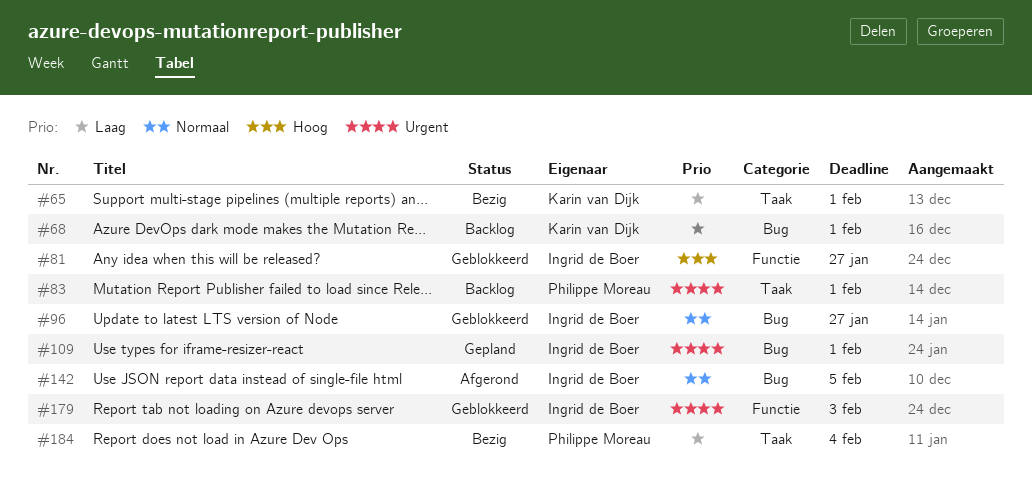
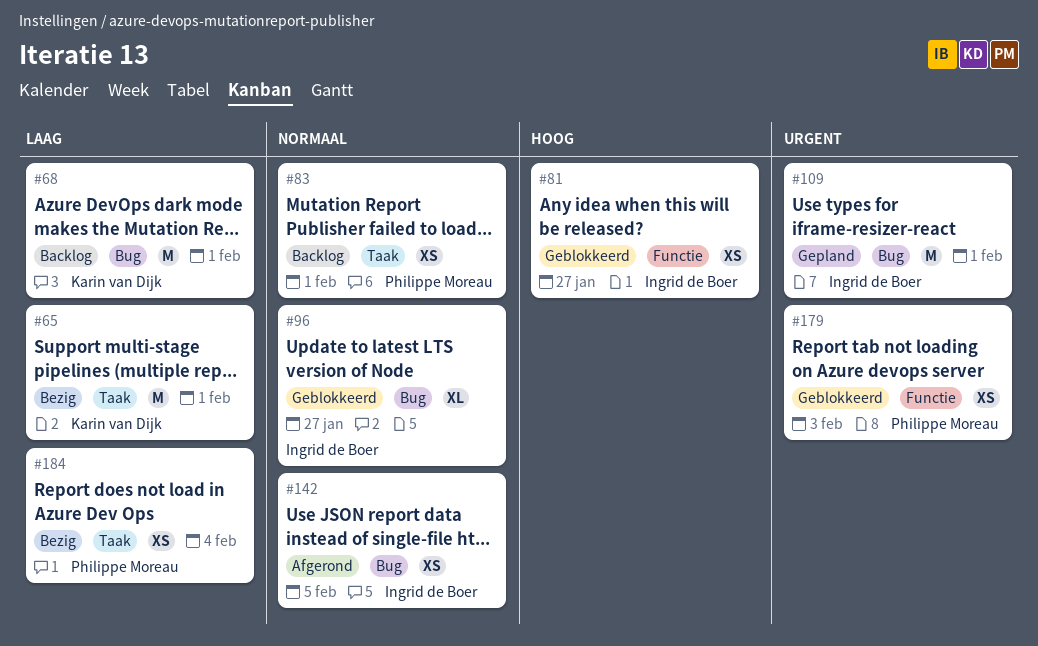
#83, priority: Urgent -> Normaal
#179, owner: Ingrid de Boer -> Philippe Moreau

